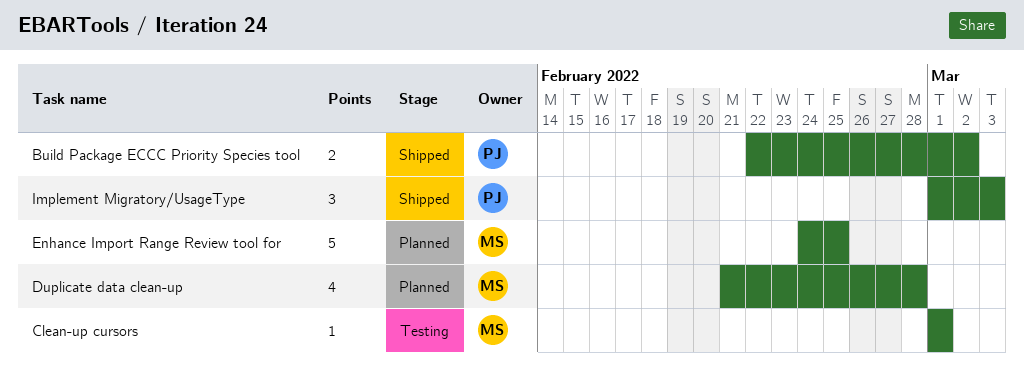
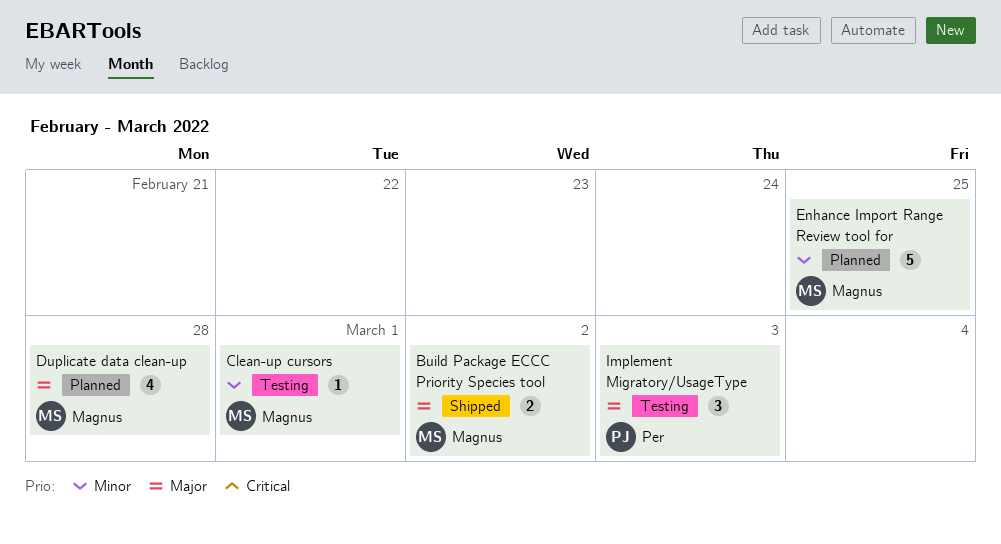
Build Package ECCC Priority Species tool, owner: Per -> Magnus
Implement Migratory/UsageType, status: Shipped -> Testing

